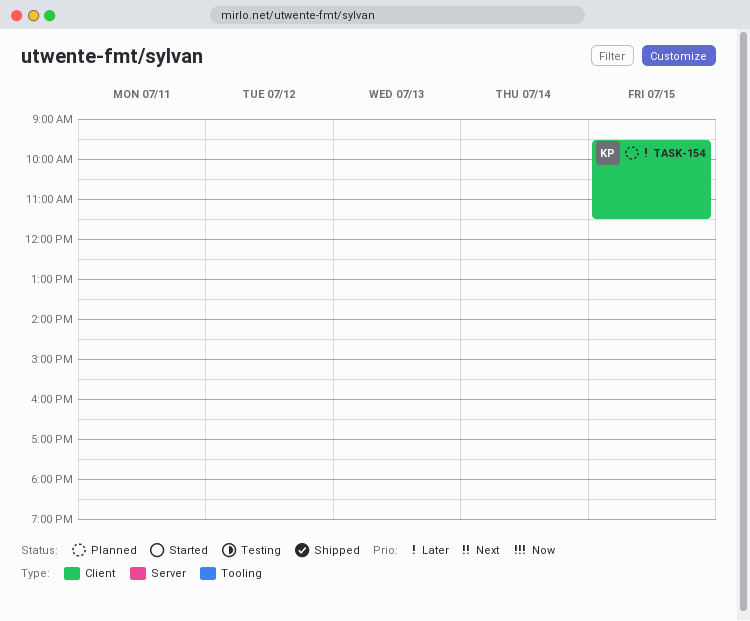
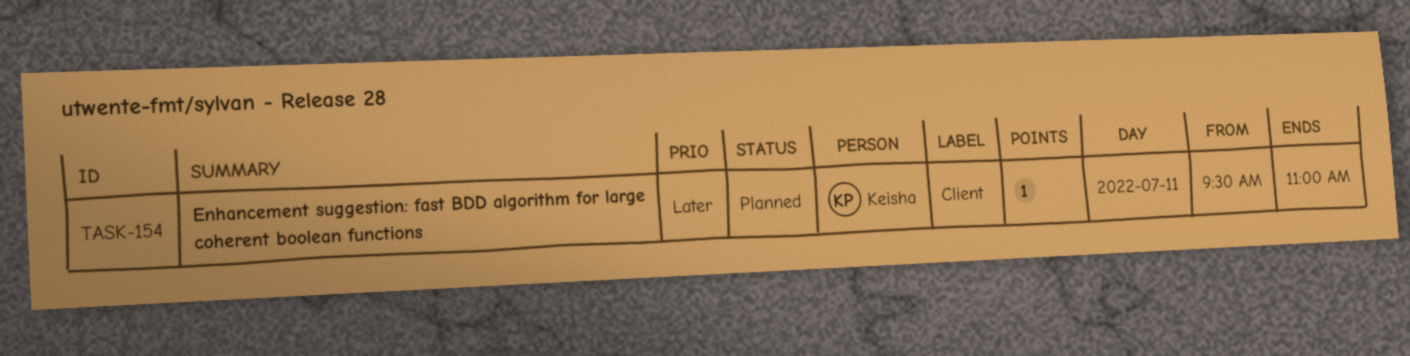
TASK-154, day: Jul 15 -> Jul 11
TASK-154, ends: 11:30 -> 11:00

